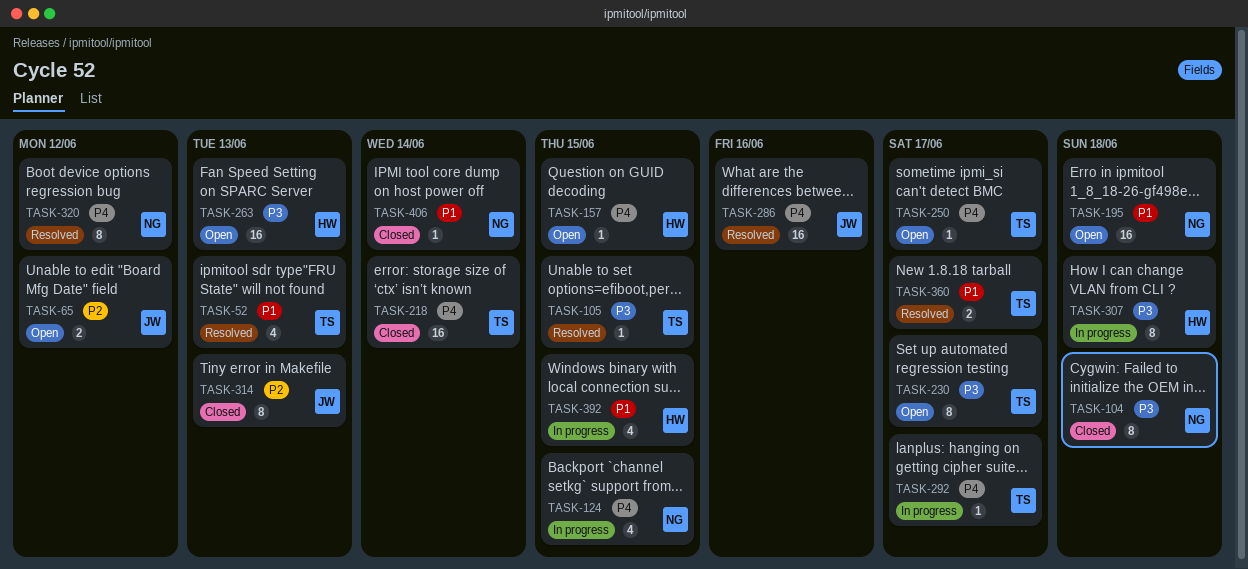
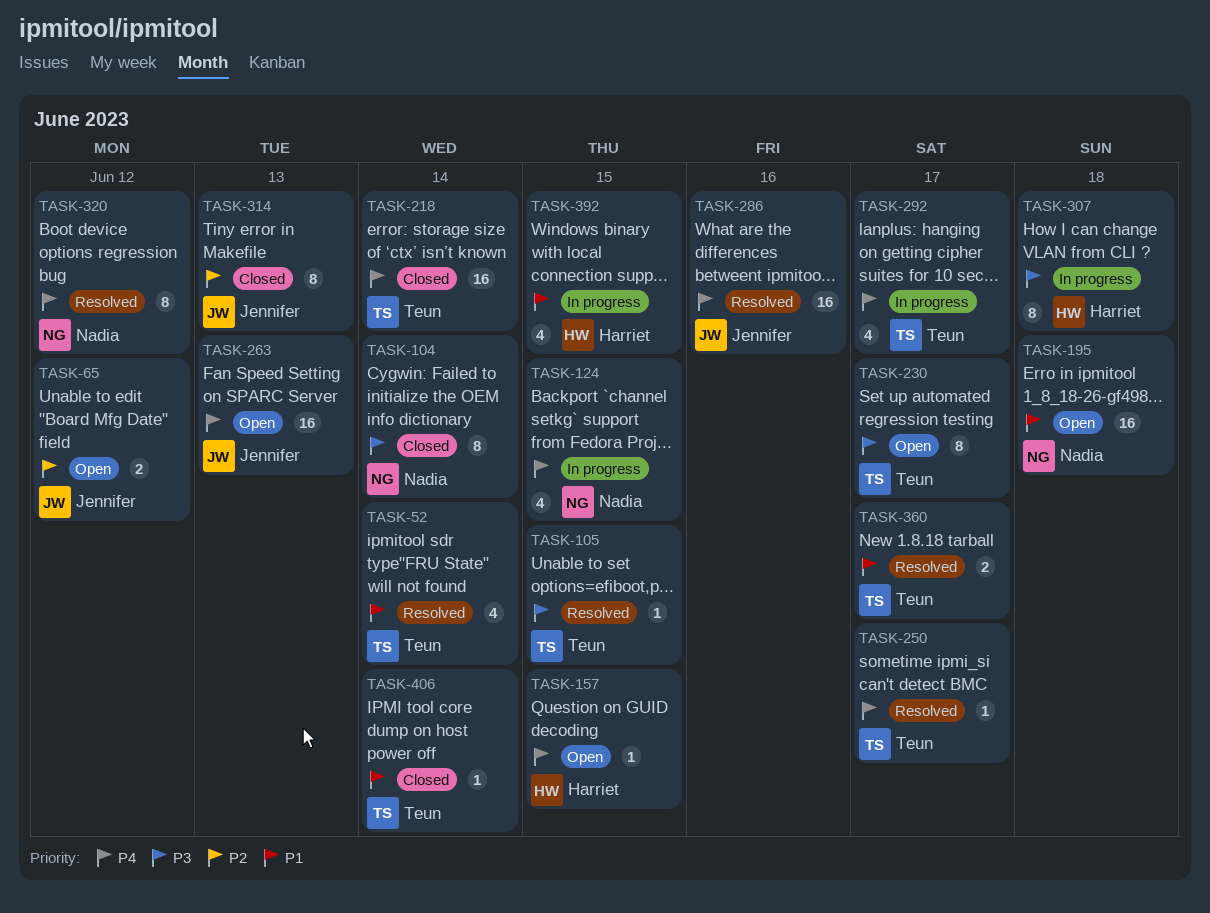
TASK-52, due: Jun 13 -> Jun 14
TASK-104, due: Jun 18 -> Jun 14
TASK-250, status: Open -> Resolved
TASK-263, owner: Harriet -> Jennifer
TASK-263, priority: P3 -> P4
TASK-292, estimate: 1 -> 4
TASK-406, owner: Nadia -> Teun

